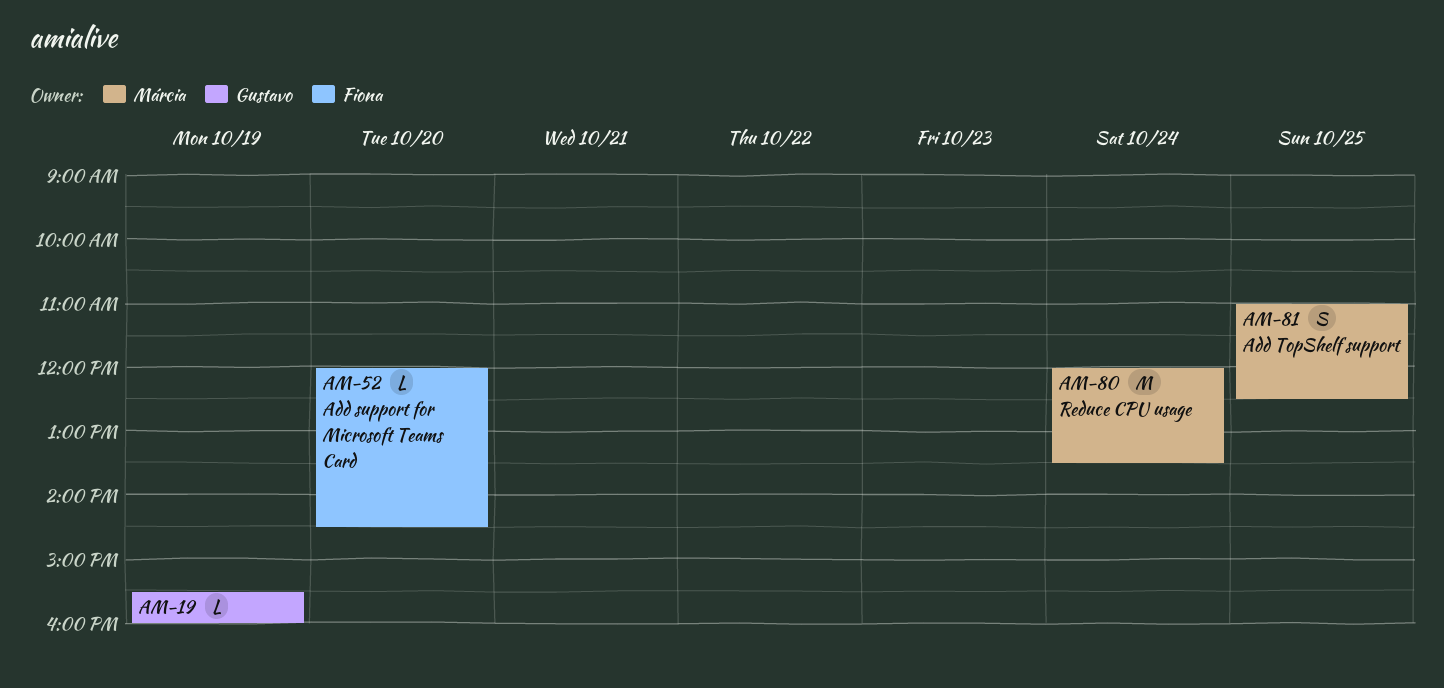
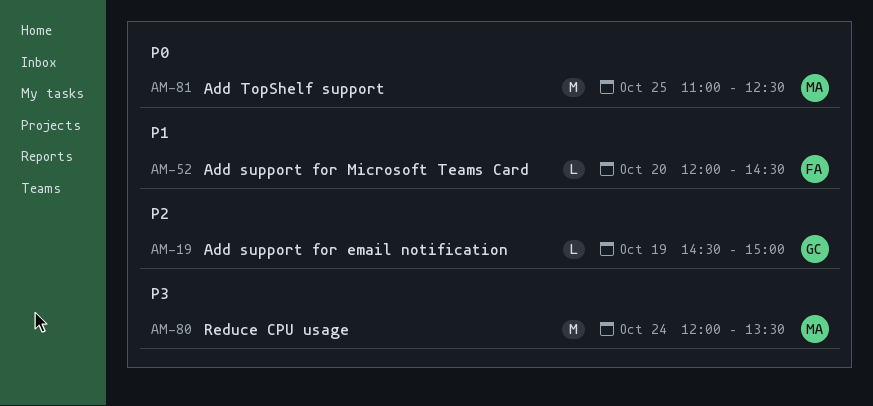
AM-19, begins: 15:30 -> 14:30
AM-19, ends: 16:00 -> 15:00
AM-81, estimate: S -> M

